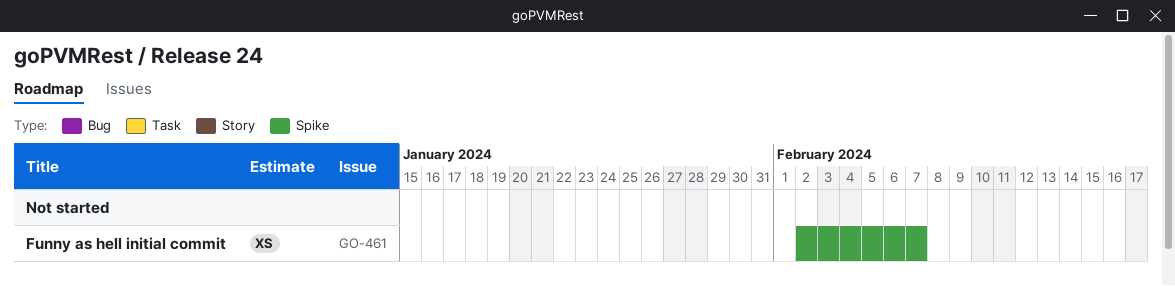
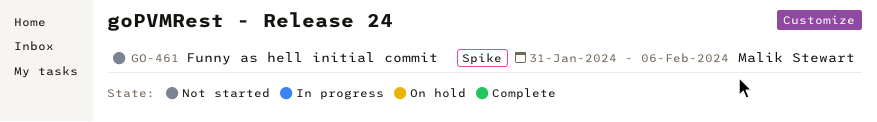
GO-461, start: Feb 2 -> Jan 31
GO-461, due: Feb 7 -> Feb 6

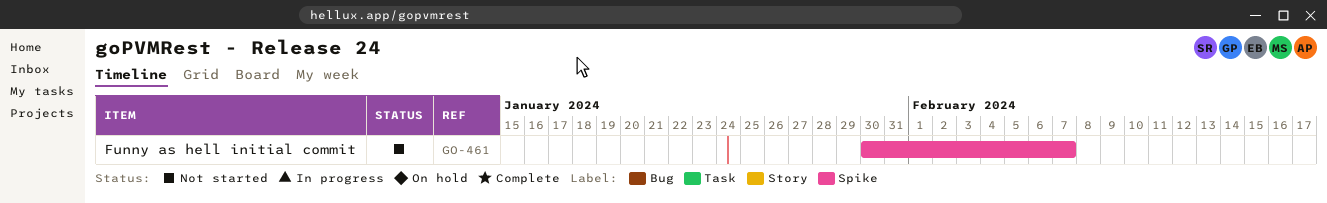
GO-461, start: Jan 31 -> Jan 30
GO-461, due: Feb 6 -> Feb 7

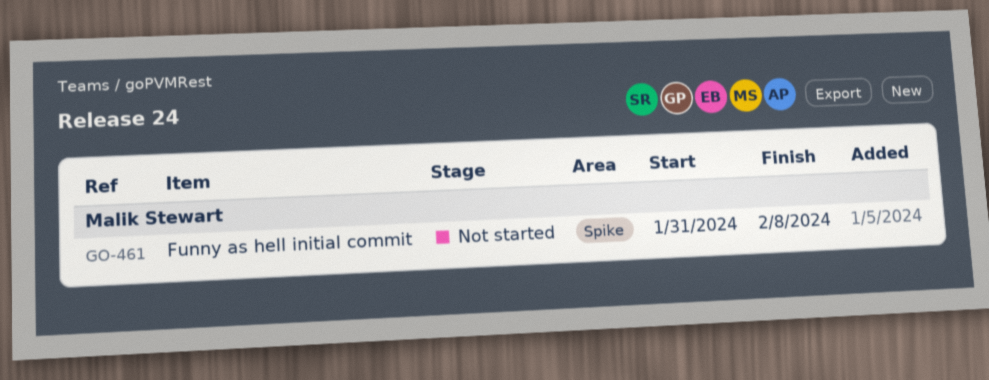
GO-461, start: Jan 30 -> Jan 31
GO-461, due: Feb 7 -> Feb 8

